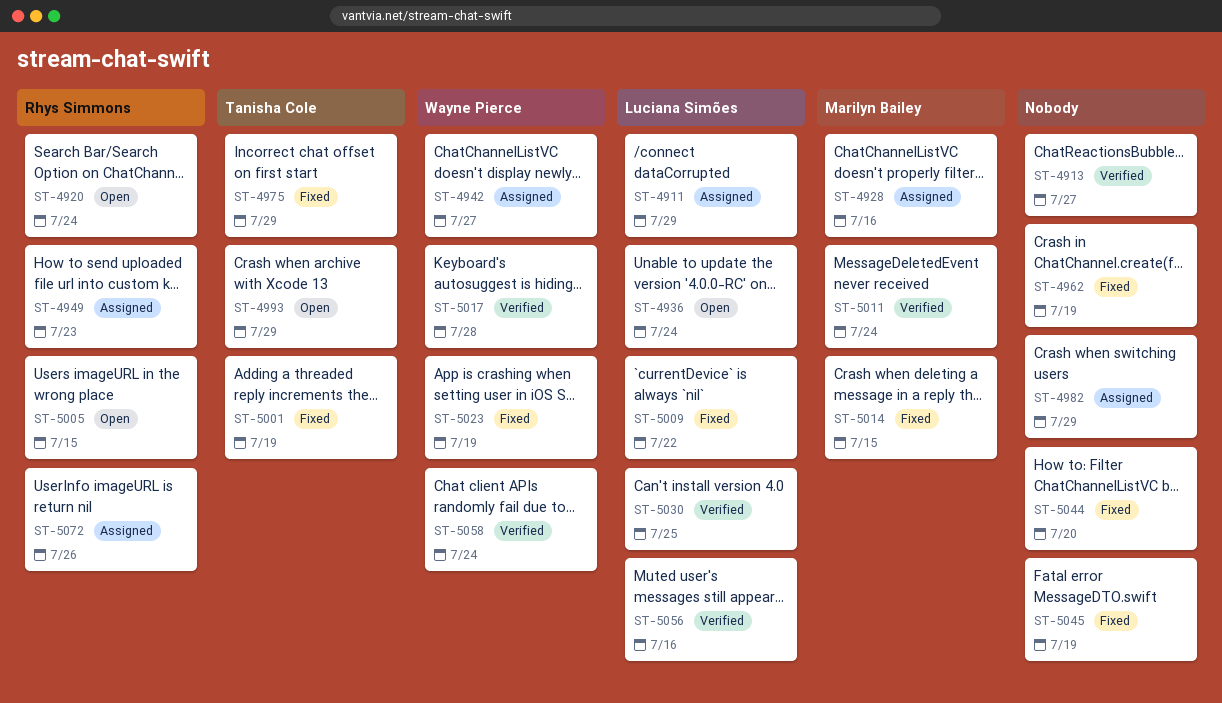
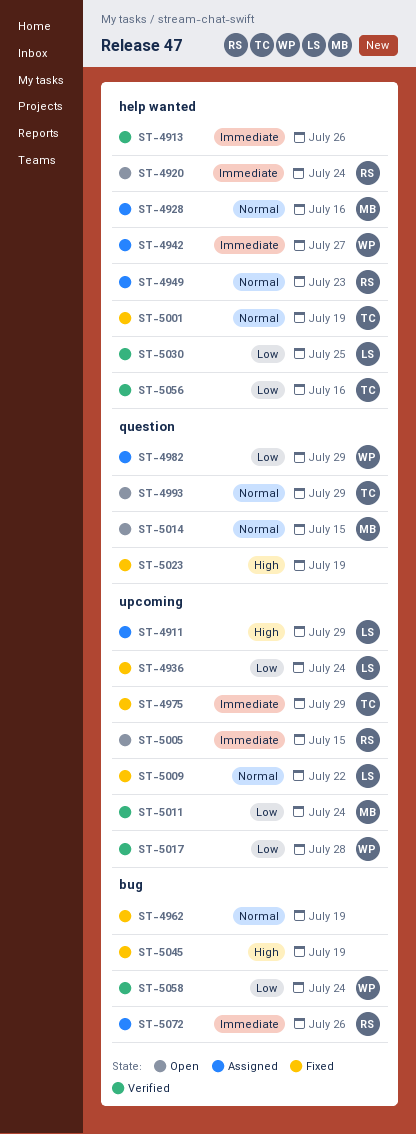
ST-4913, due: Jul 27 -> Jul 26
ST-4936, status: Open -> Fixed
ST-4982, owner: none -> Wayne Pierce
ST-5014, status: Fixed -> Open
ST-5023, owner: Wayne Pierce -> none
ST-5044: present -> none
ST-5056, owner: Luciana Simões -> Tanisha Cole

